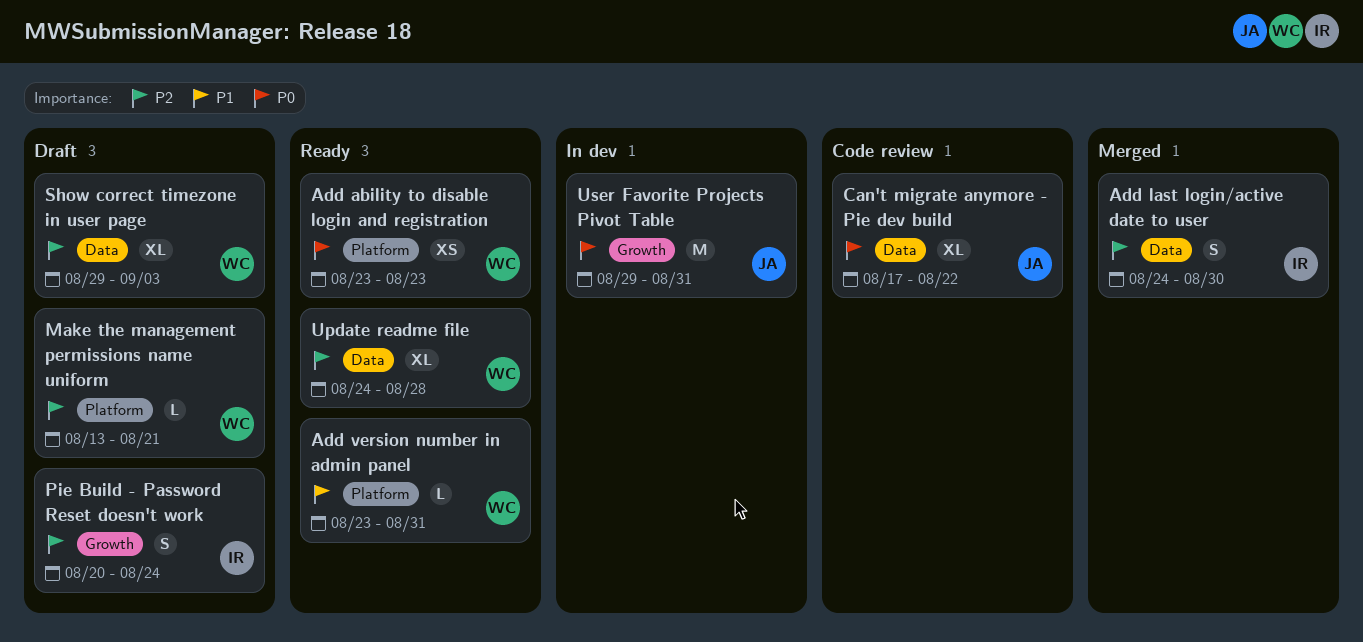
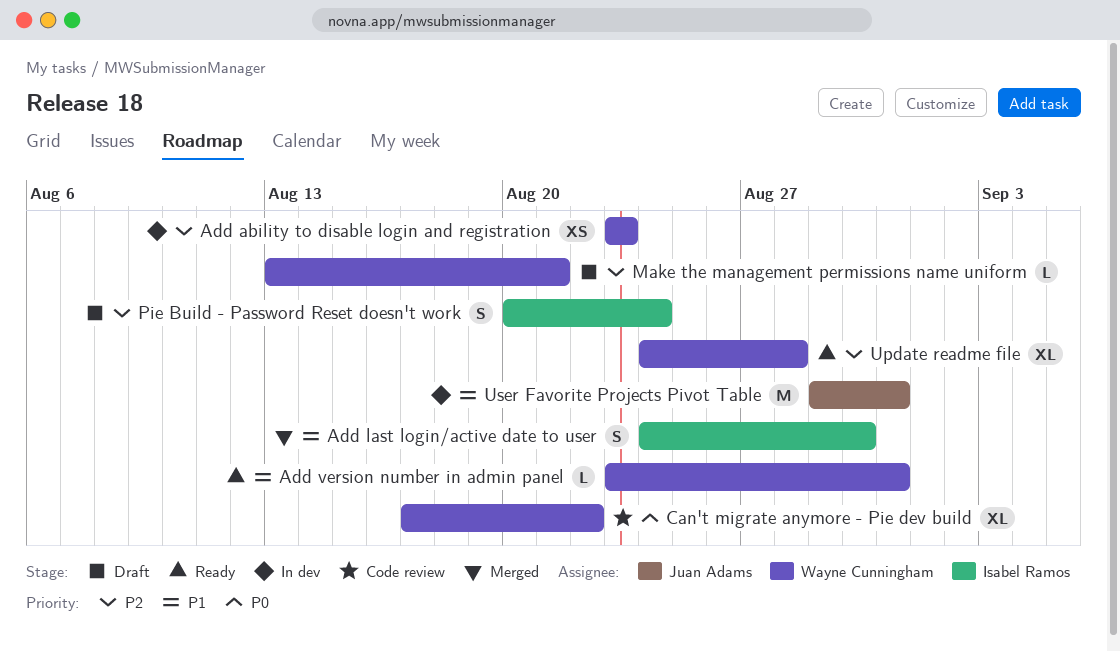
Add ability to disable login and registration, status: Ready -> In dev
Add ability to disable login and registration, priority: P0 -> P2
Add last login/active date to user, priority: P2 -> P1
Can't migrate anymore - Pie dev build, owner: Juan Adams -> Wayne Cunningham
Show correct timezone in user page: present -> none
User Favorite Projects Pivot Table, priority: P0 -> P1

